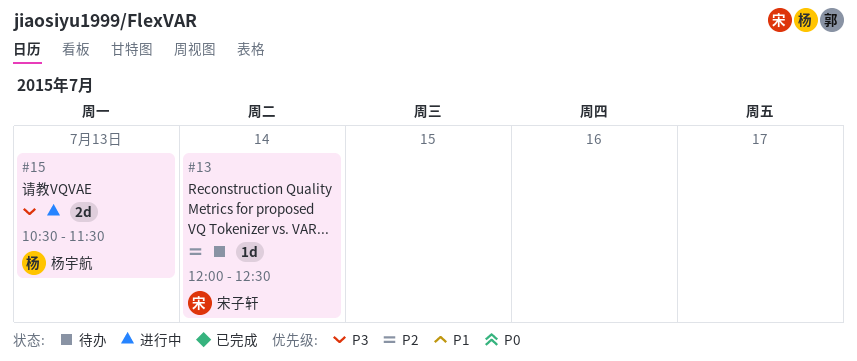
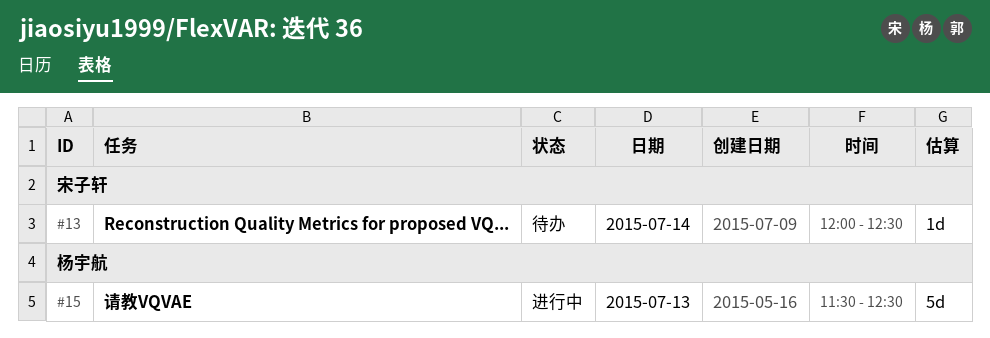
#15, estimate: 2d -> 5d
#15, begins: 10:30 -> 11:30
#15, ends: 11:30 -> 12:30

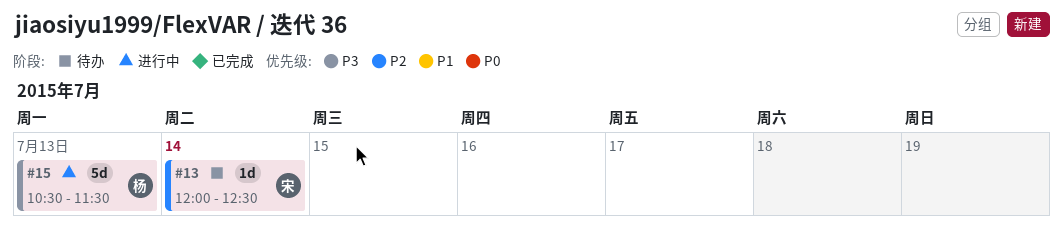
#15, begins: 11:30 -> 10:30
#15, ends: 12:30 -> 11:30

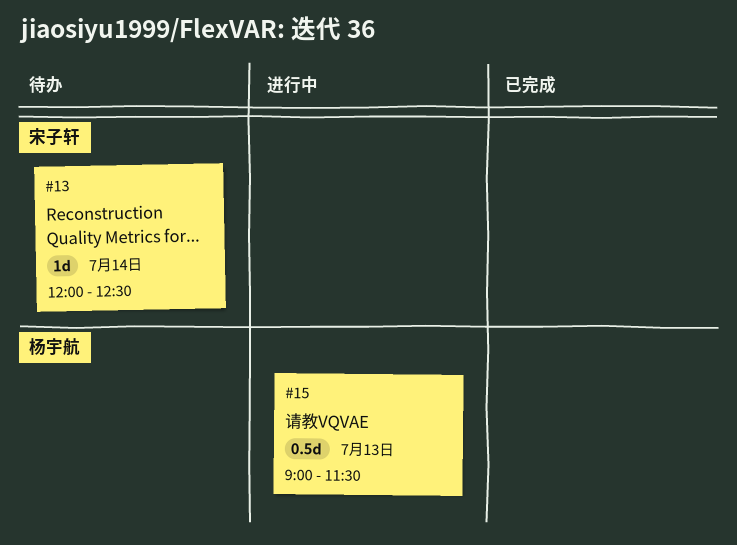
#15, estimate: 5d -> 0.5d
#15, begins: 10:30 -> 09:00

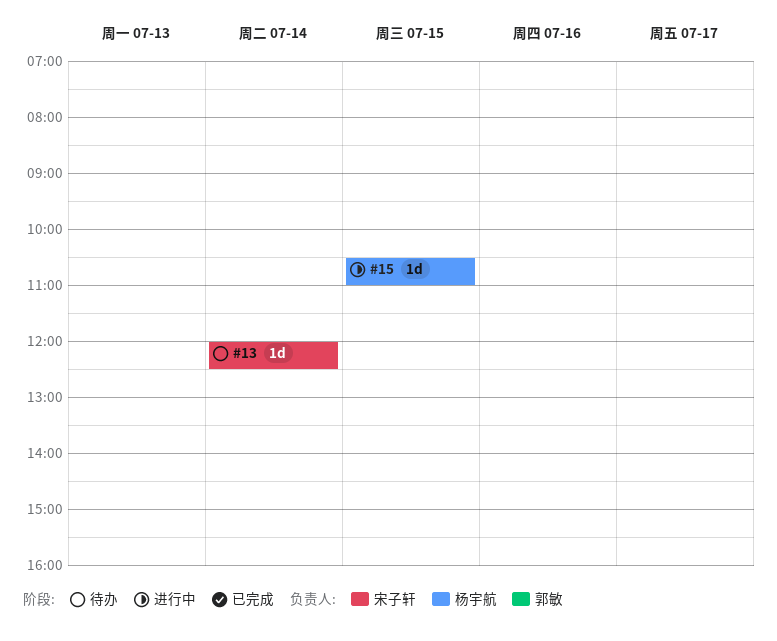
#15, estimate: 0.5d -> 1d
#15, day: Jul 13 -> Jul 15
#15, begins: 09:00 -> 10:30
#15, ends: 11:30 -> 11:00

